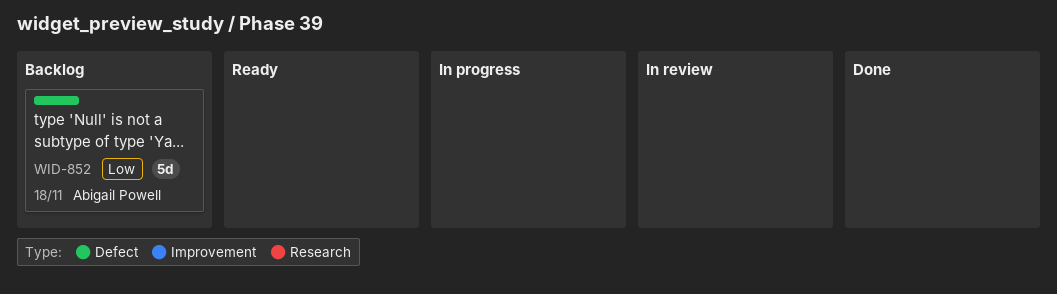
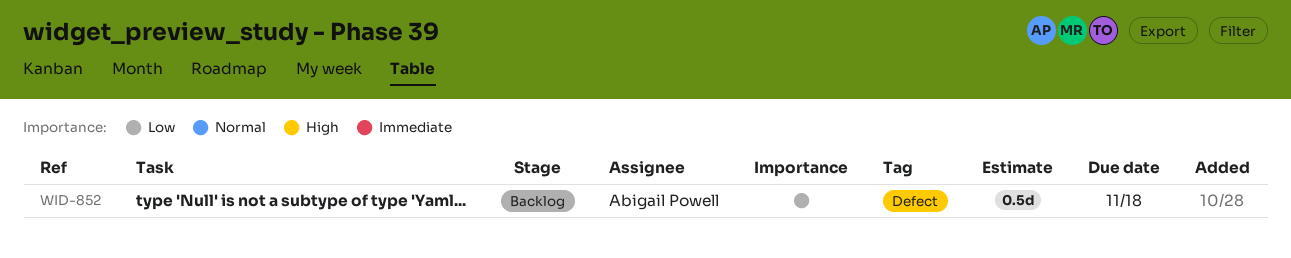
WID-852, estimate: 5d -> 0.5d

